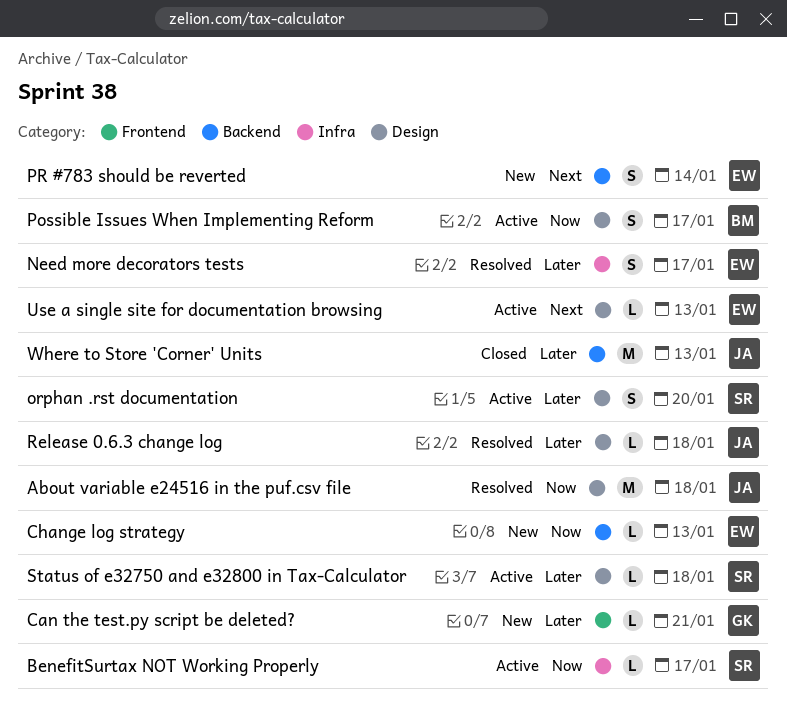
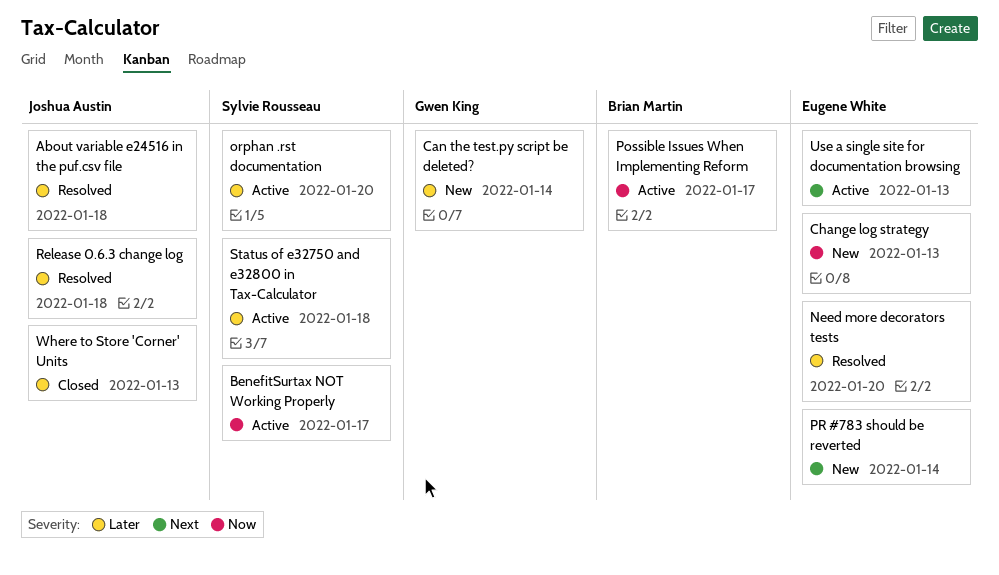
About variable e24516 in the puf.csv file, priority: Now -> Later
Can the test.py script be deleted?, due: Jan 21 -> Jan 14
Need more decorators tests, due: Jan 17 -> Jan 20

